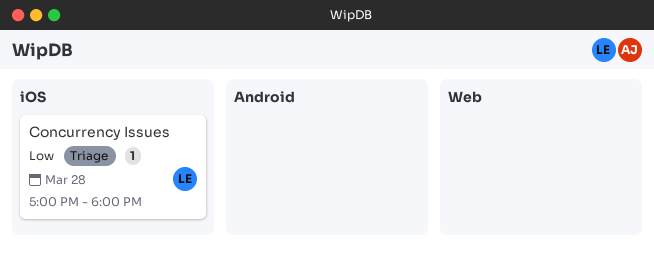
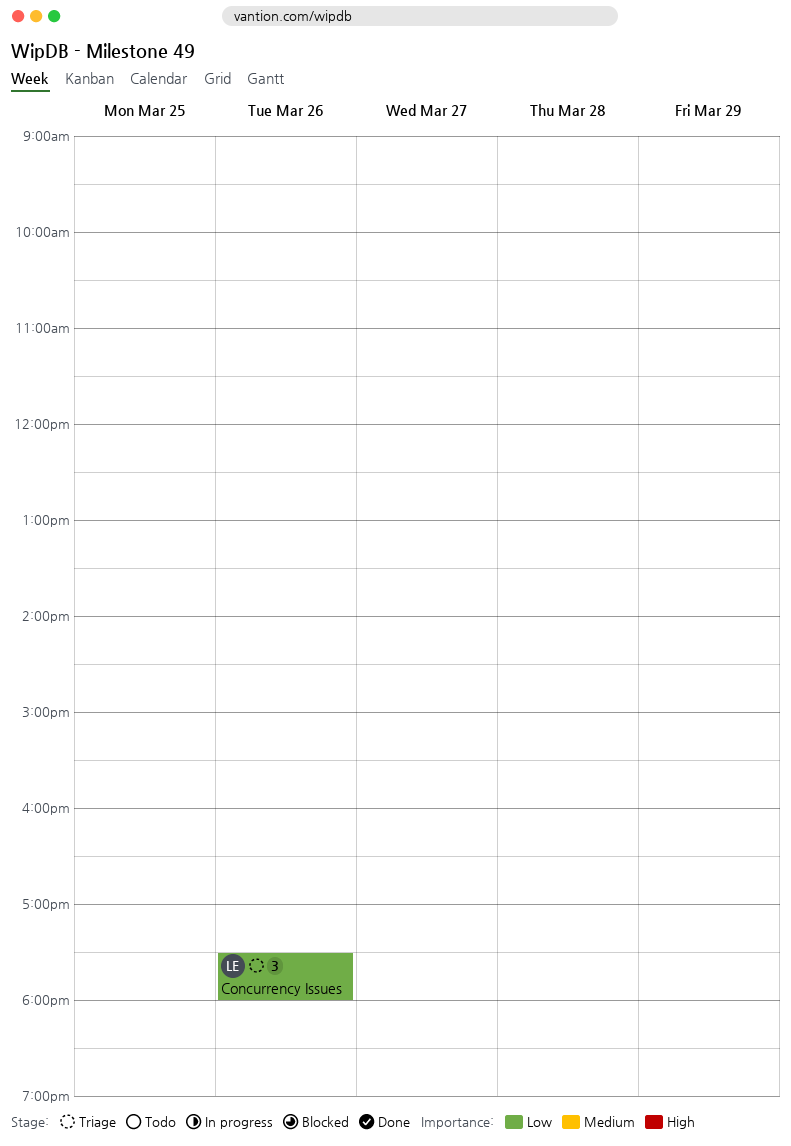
Concurrency Issues, estimate: 1 -> 3
Concurrency Issues, day: Mar 28 -> Mar 26
Concurrency Issues, begins: 17:00 -> 17:30

